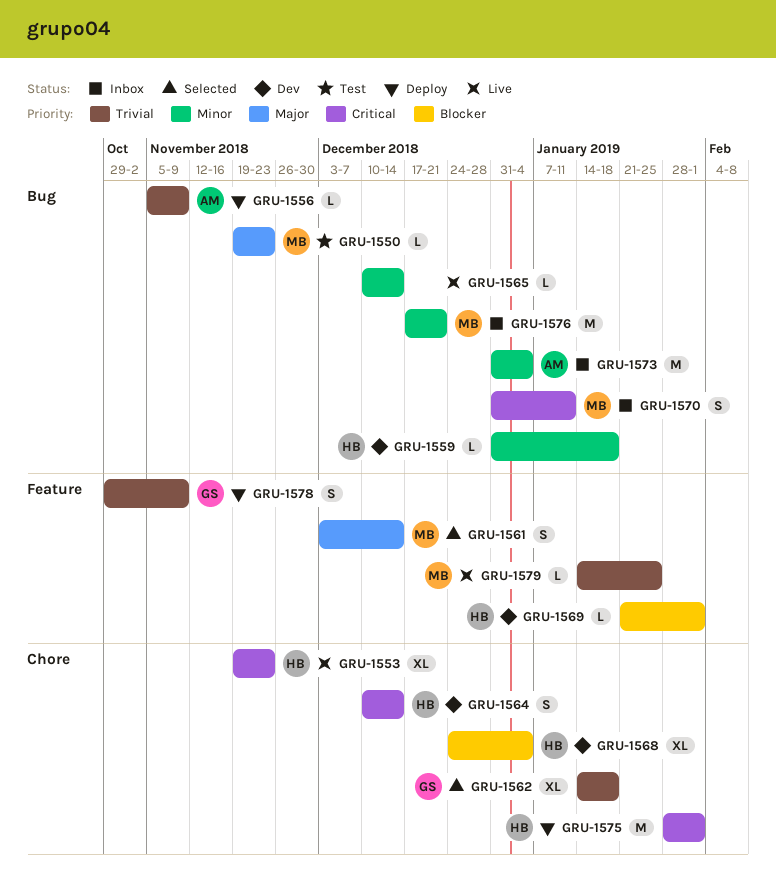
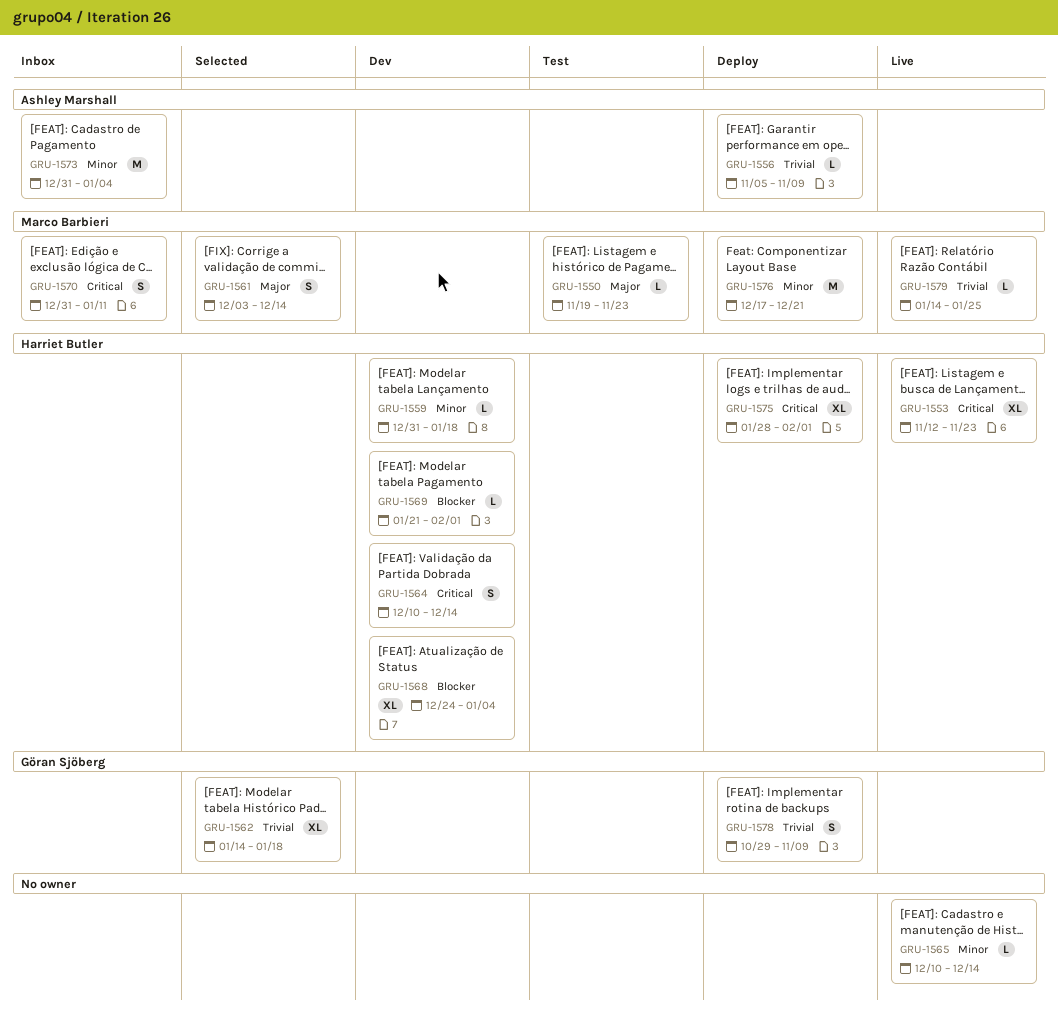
GRU-1553, start: Nov 19 -> Nov 12
GRU-1575, estimate: M -> XL
GRU-1576, status: Inbox -> Deploy

